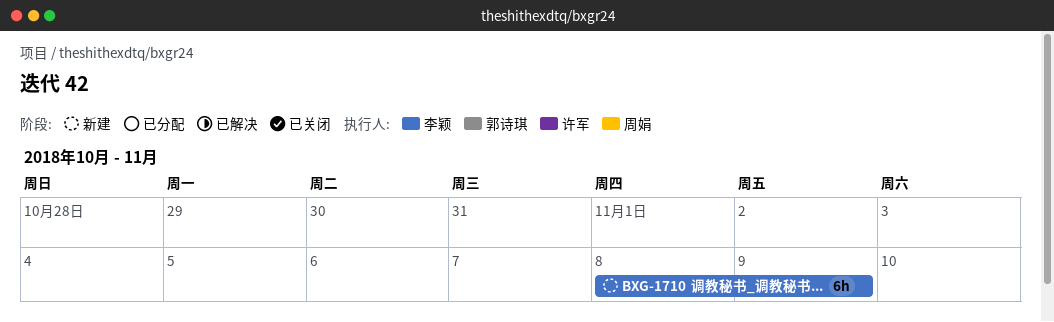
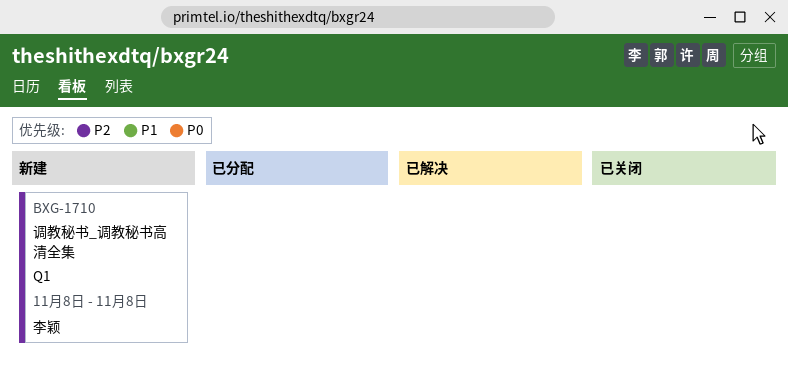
BXG-1710, due: Nov 9 -> Nov 8

